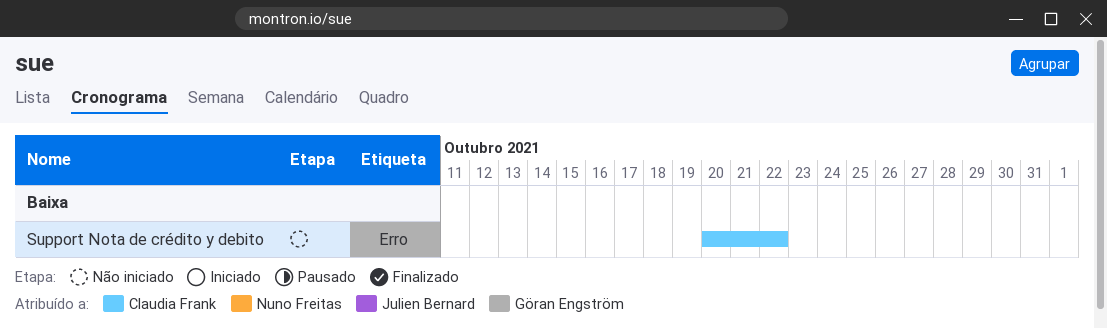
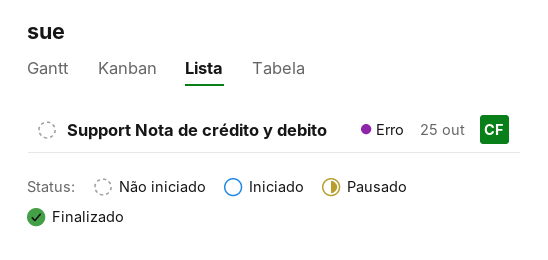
Support Nota de crédito y debito, due: Oct 22 -> Oct 25

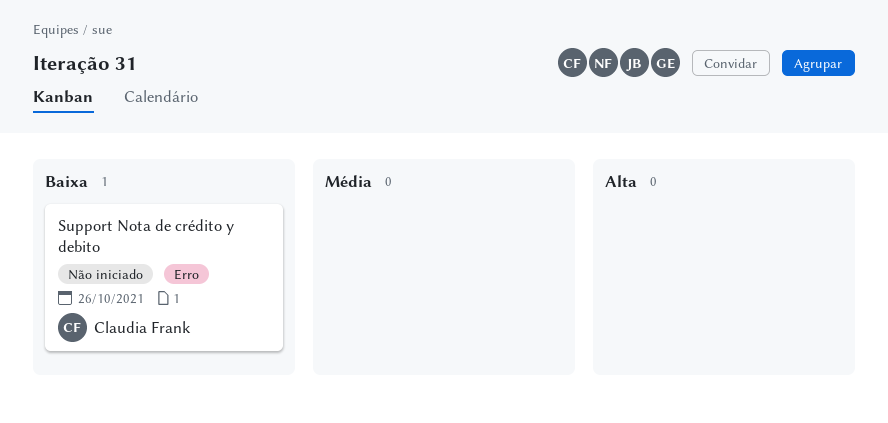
Support Nota de crédito y debito, due: Oct 25 -> Oct 26

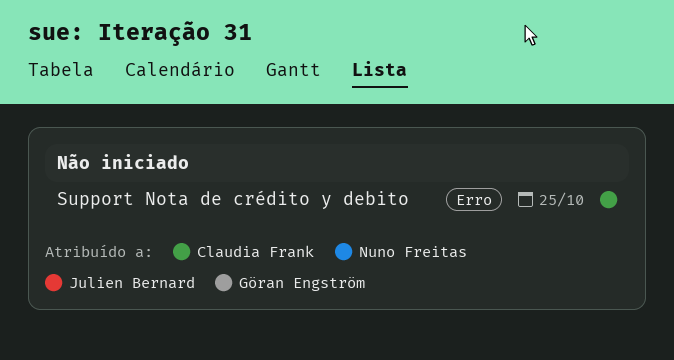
Support Nota de crédito y debito, due: Oct 26 -> Oct 25

